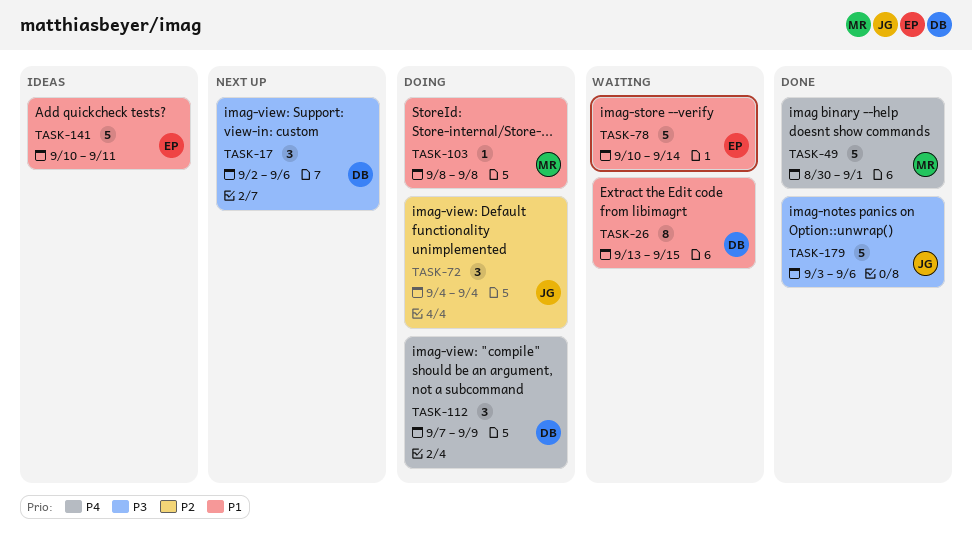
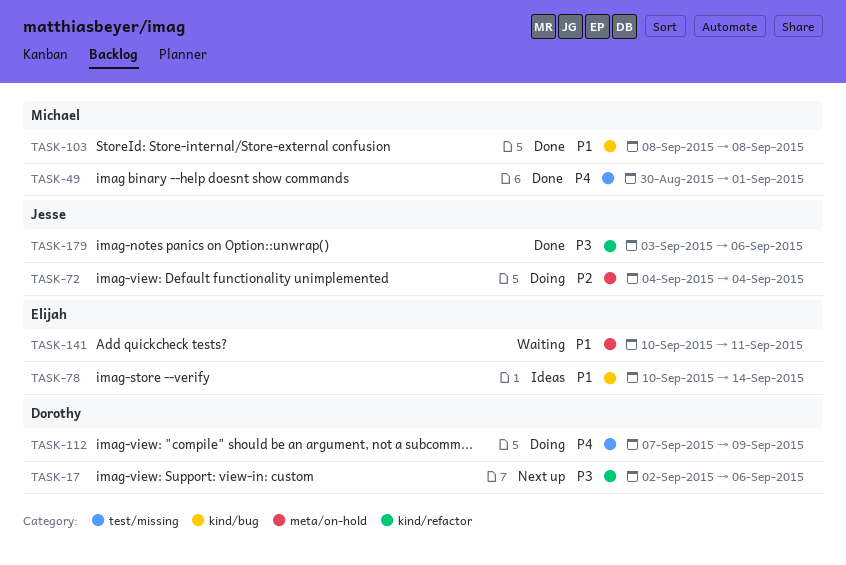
TASK-26: present -> none
TASK-78, status: Waiting -> Ideas
TASK-103, status: Doing -> Done
TASK-141, status: Ideas -> Waiting

